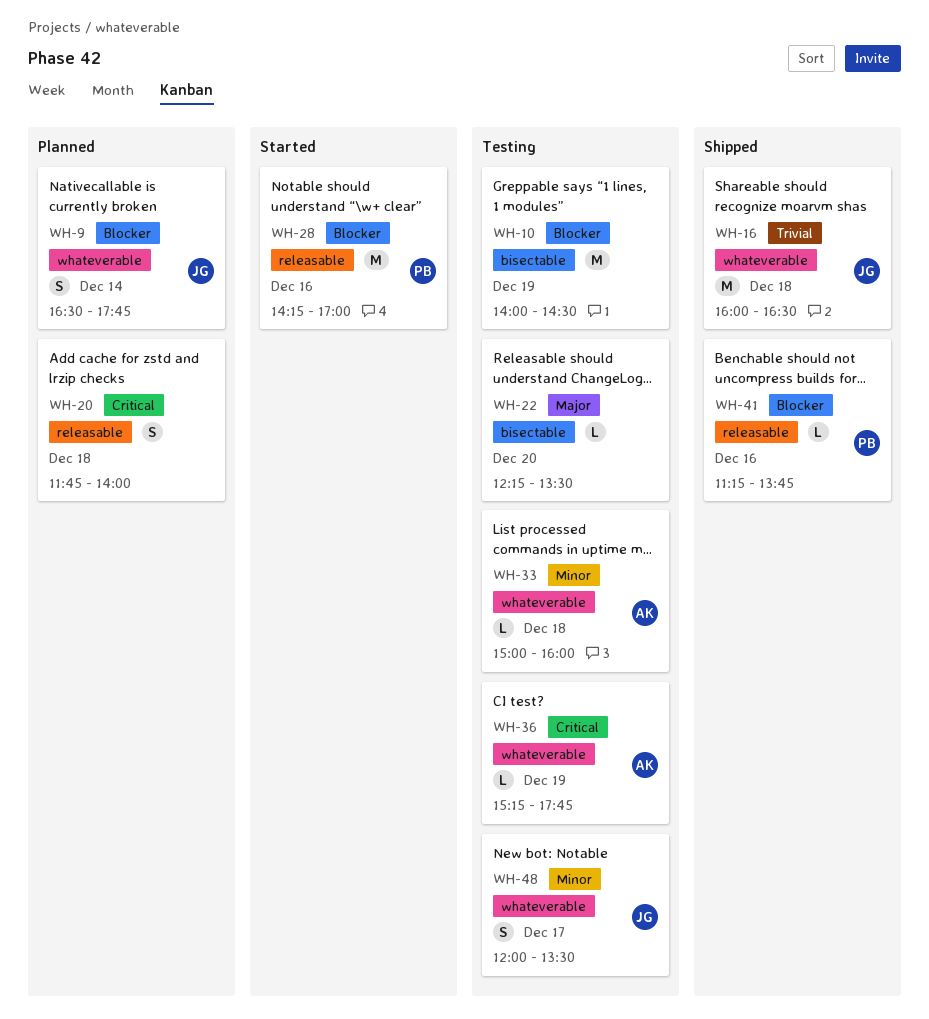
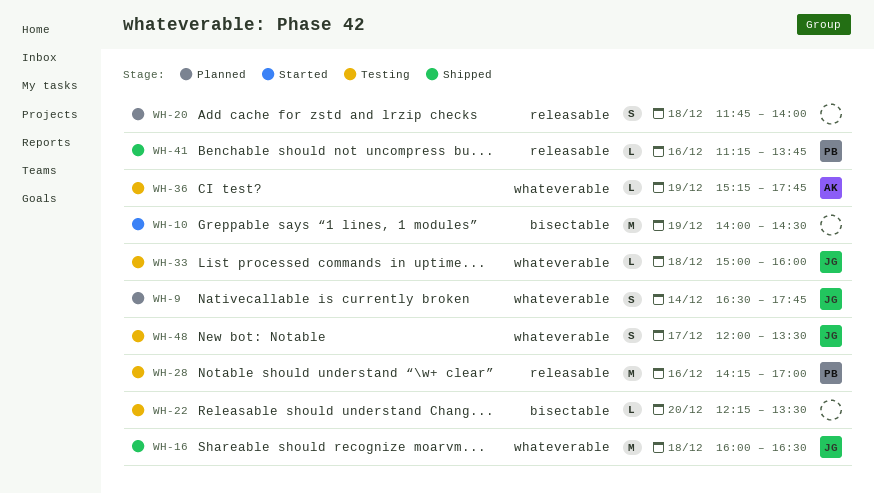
WH-10, status: Testing -> Started
WH-28, status: Started -> Testing
WH-33, owner: AK -> JG

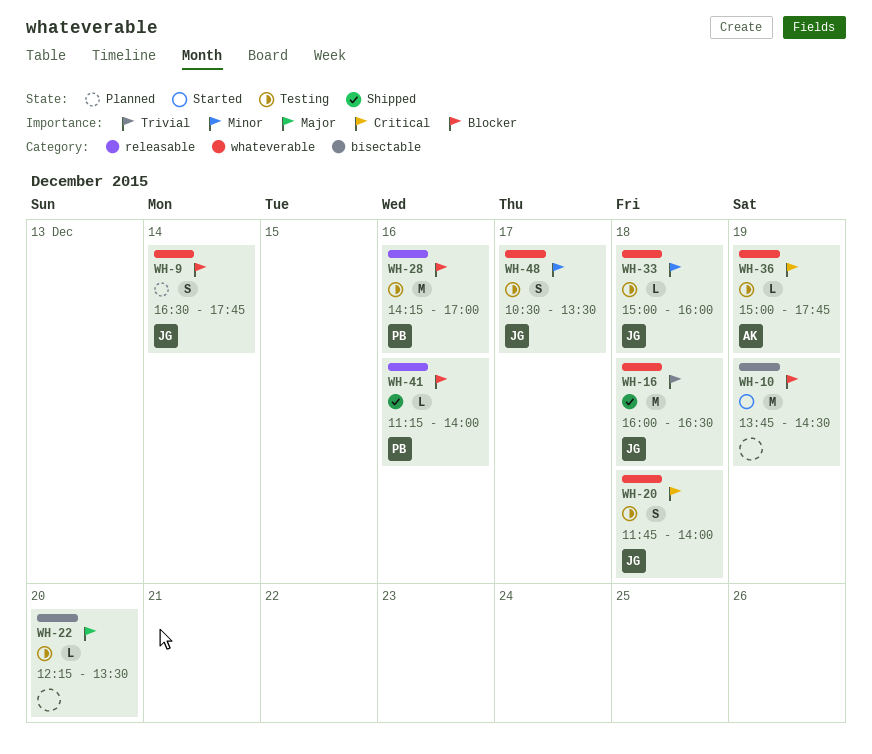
WH-10, begins: 14:00 -> 13:45
WH-20, status: Planned -> Testing
WH-20, owner: none -> JG
WH-20, label: releasable -> whateverable
WH-36, begins: 15:15 -> 15:00
WH-41, ends: 13:45 -> 14:00
WH-48, begins: 12:00 -> 10:30

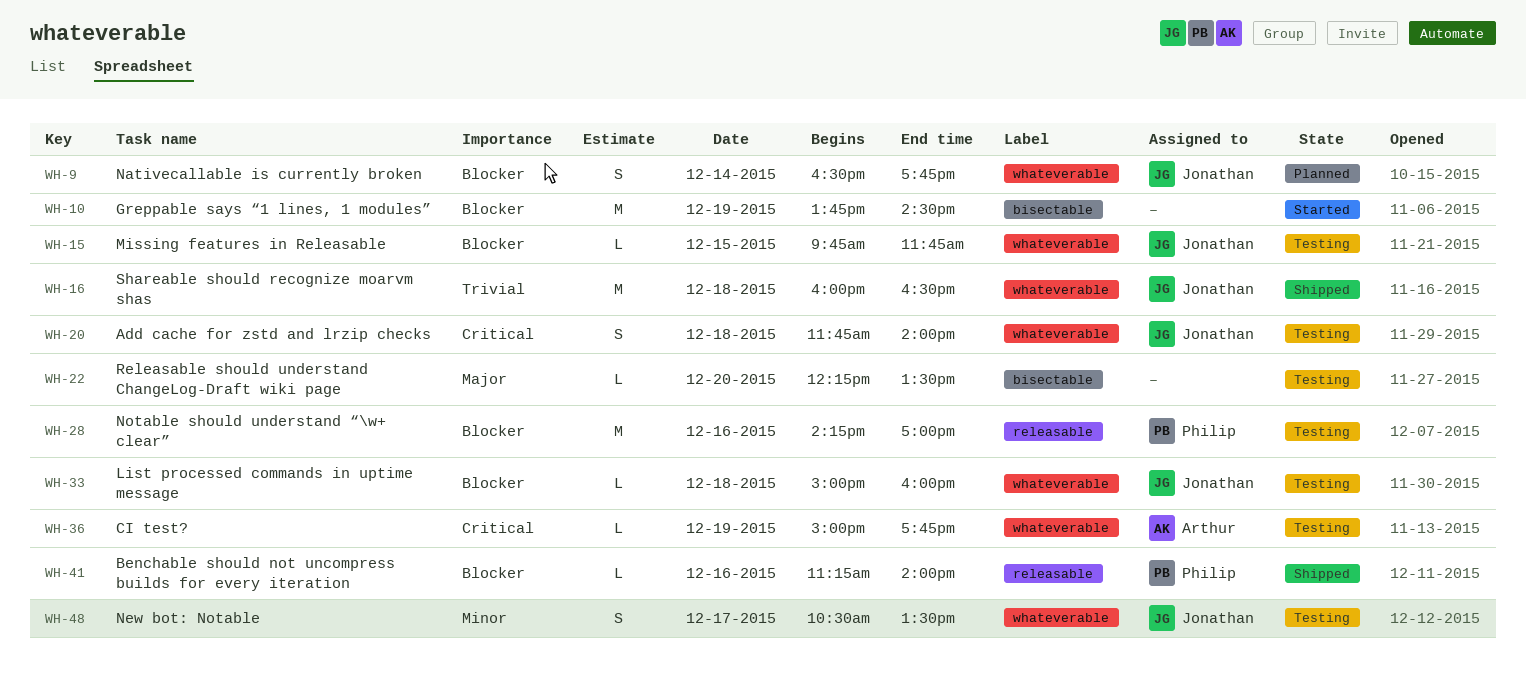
WH-15: none -> present
WH-33, priority: Minor -> Blocker

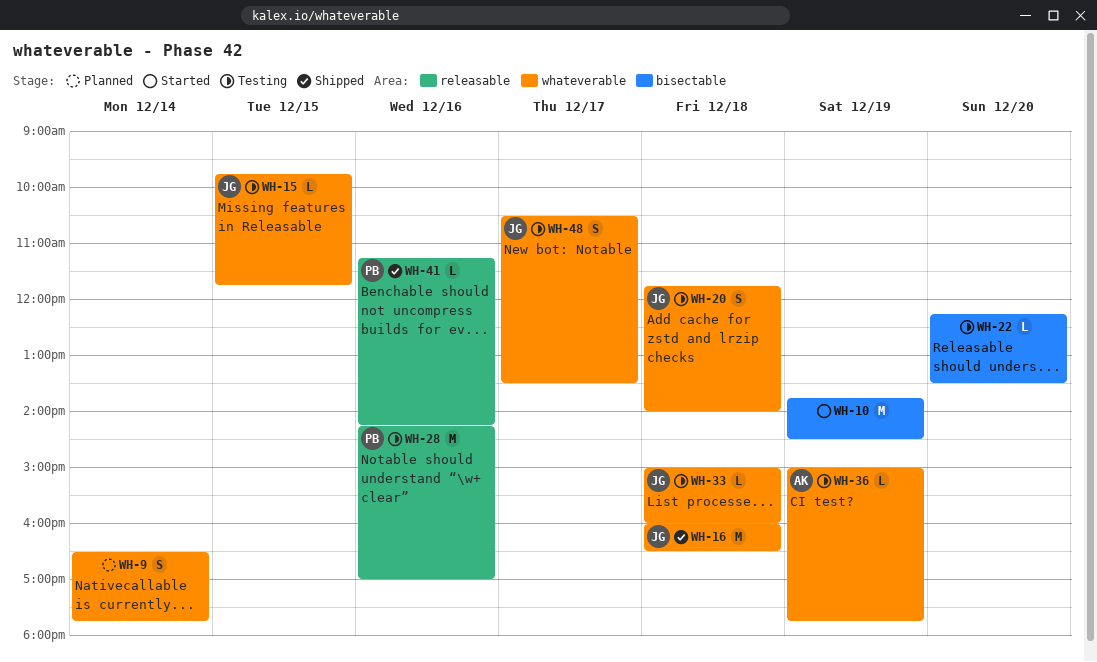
WH-9, owner: Jonathan -> none
WH-41, ends: 14:00 -> 14:15

